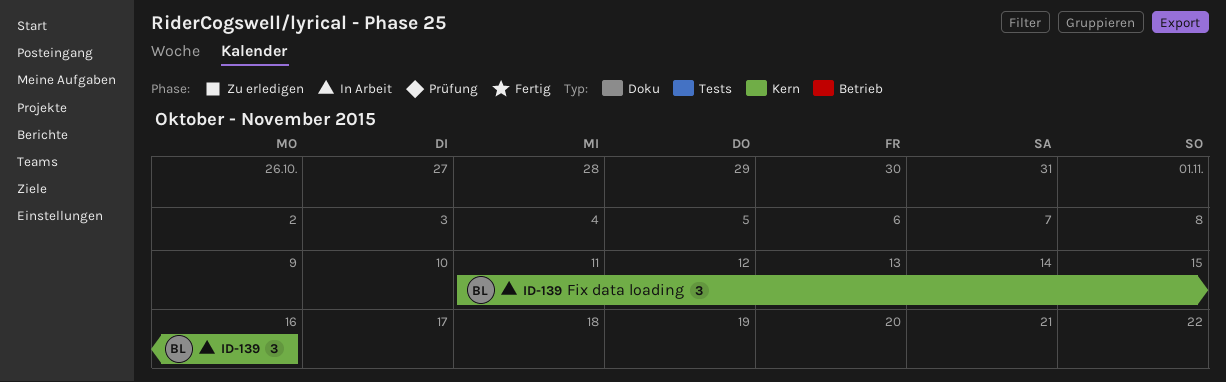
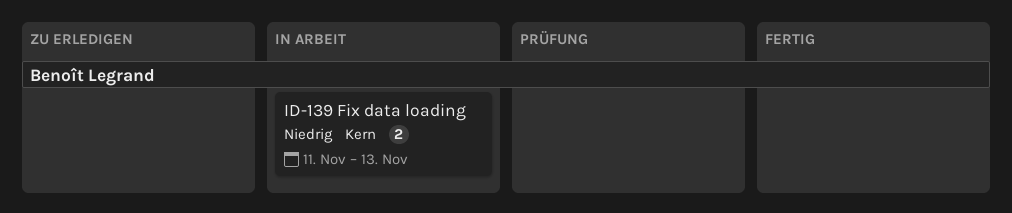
ID-139, estimate: 3 -> 2
ID-139, due: Nov 16 -> Nov 13

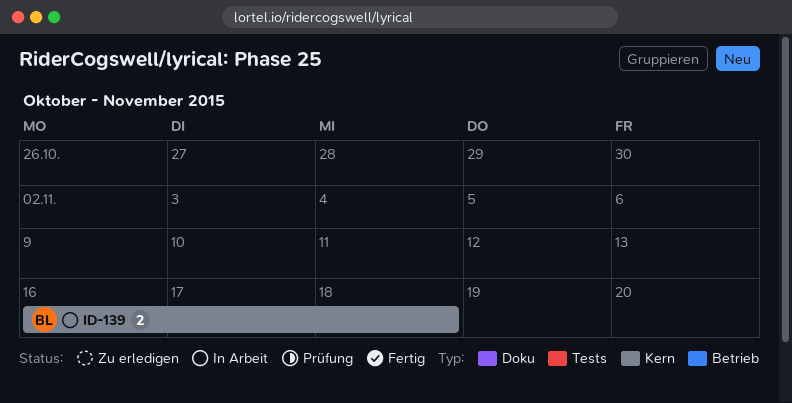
ID-139, start: Nov 11 -> Nov 16
ID-139, due: Nov 13 -> Nov 18

